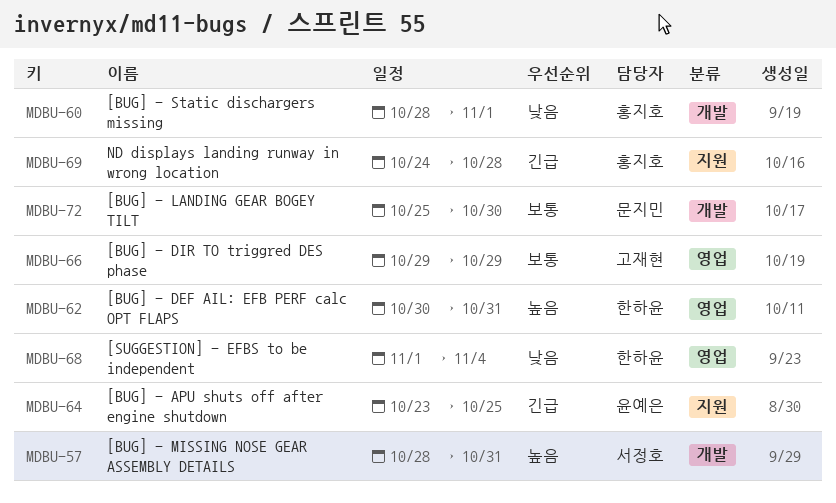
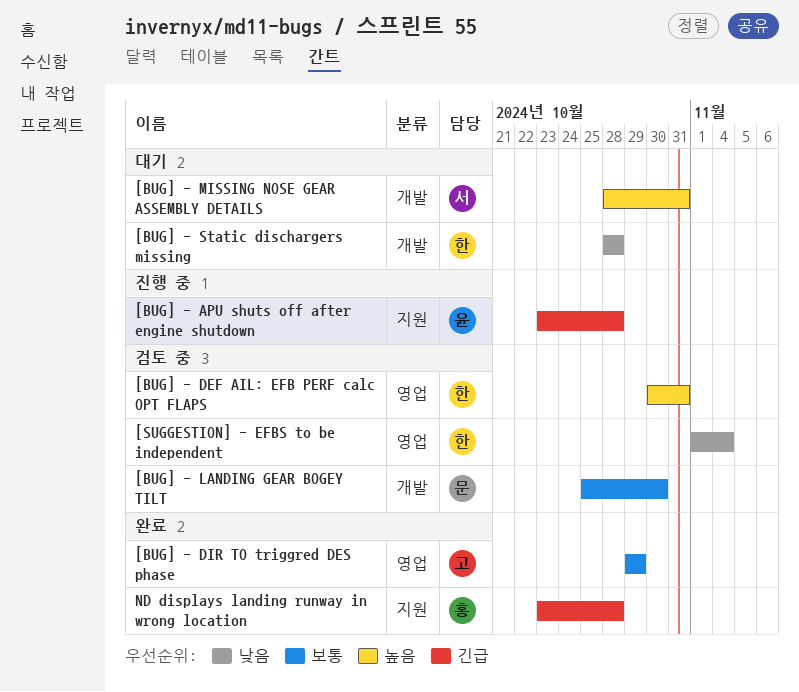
[BUG] - APU shuts off after engine shutdown, due: Oct 25 -> Oct 28
[BUG] - Static dischargers missing, owner: 홍지호 -> 한하윤
[BUG] - Static dischargers missing, due: Nov 1 -> Oct 28
ND displays landing runway in wrong location, start: Oct 24 -> Oct 23

